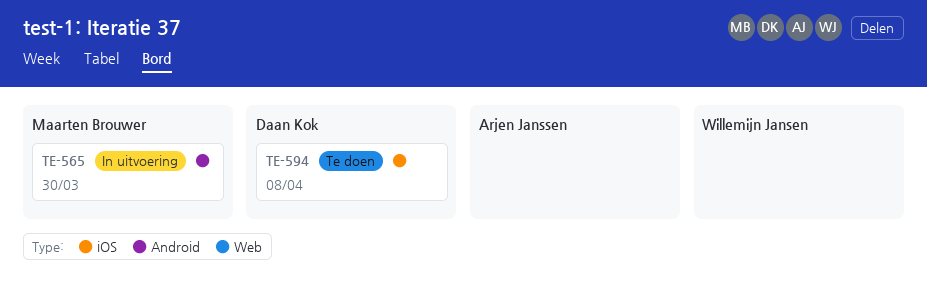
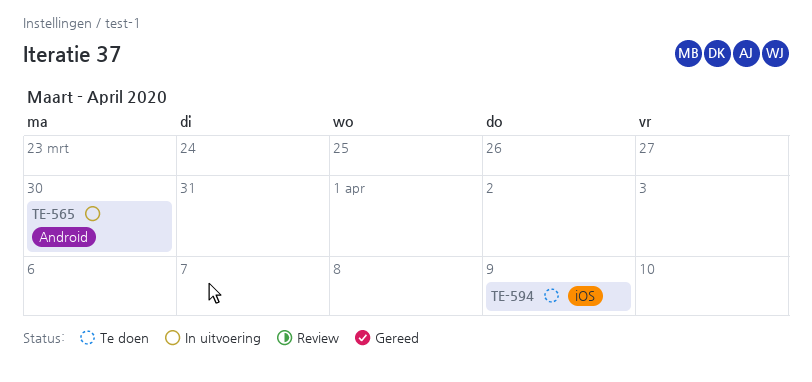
TE-594, due: Apr 8 -> Apr 9

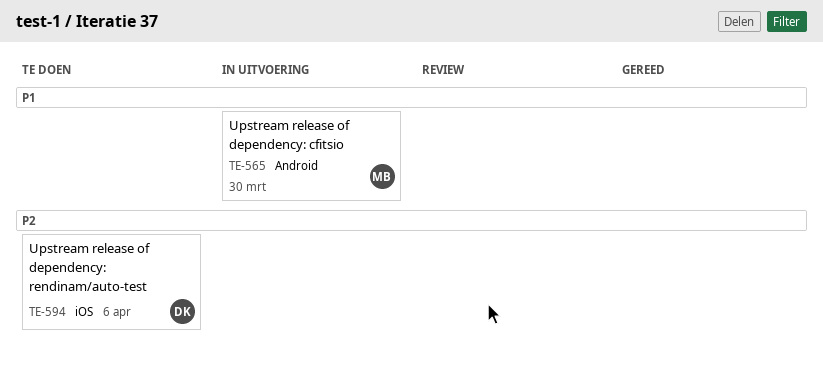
TE-594, due: Apr 9 -> Apr 6

